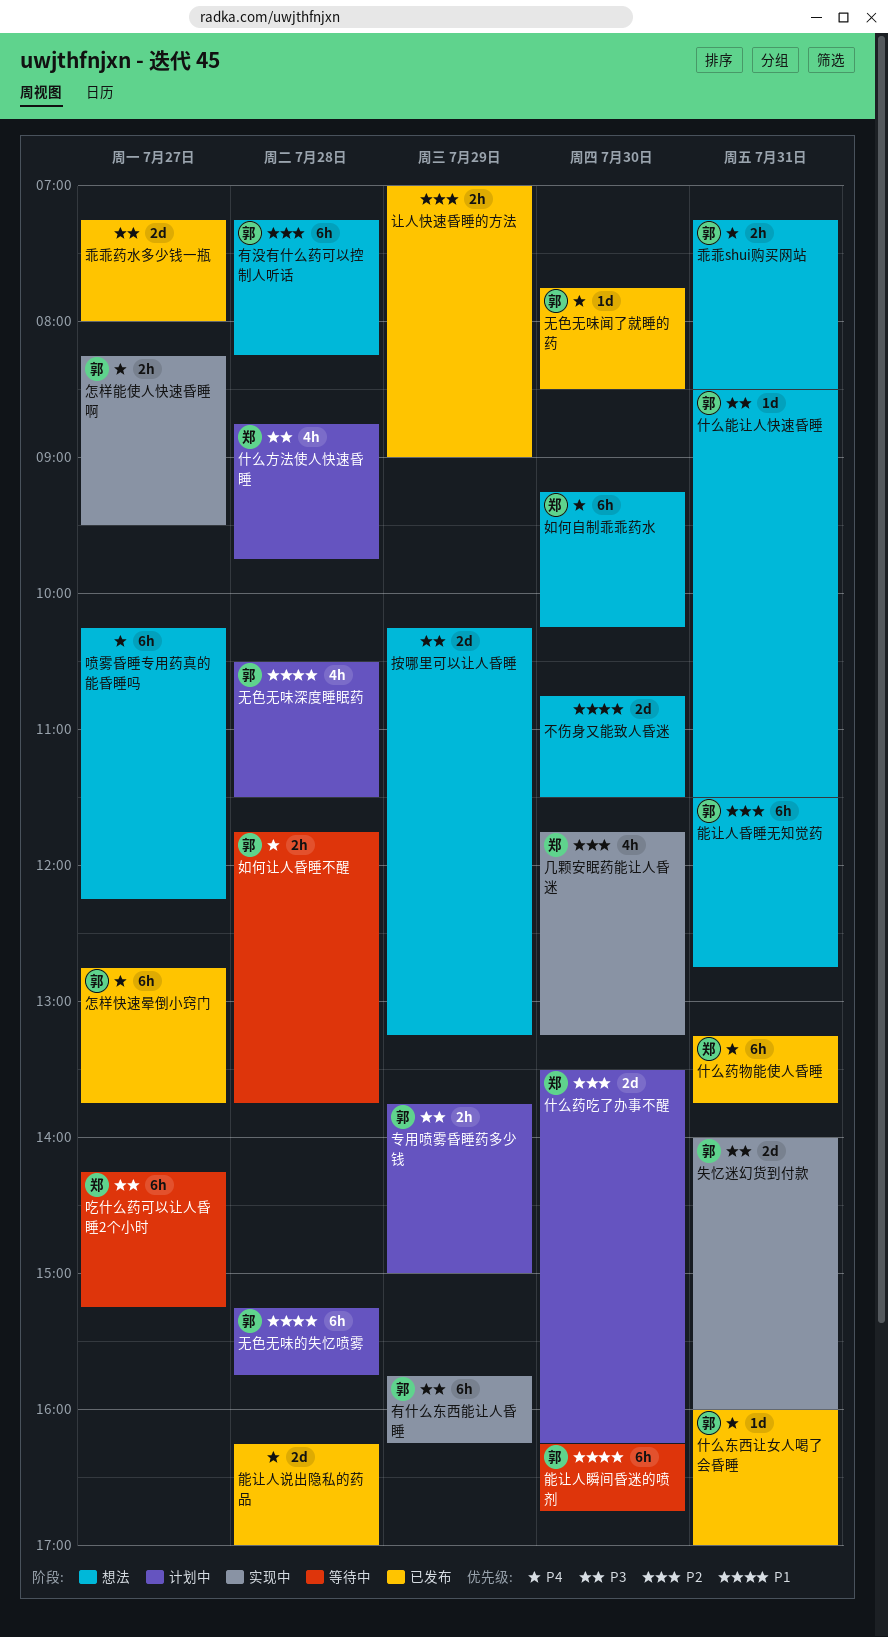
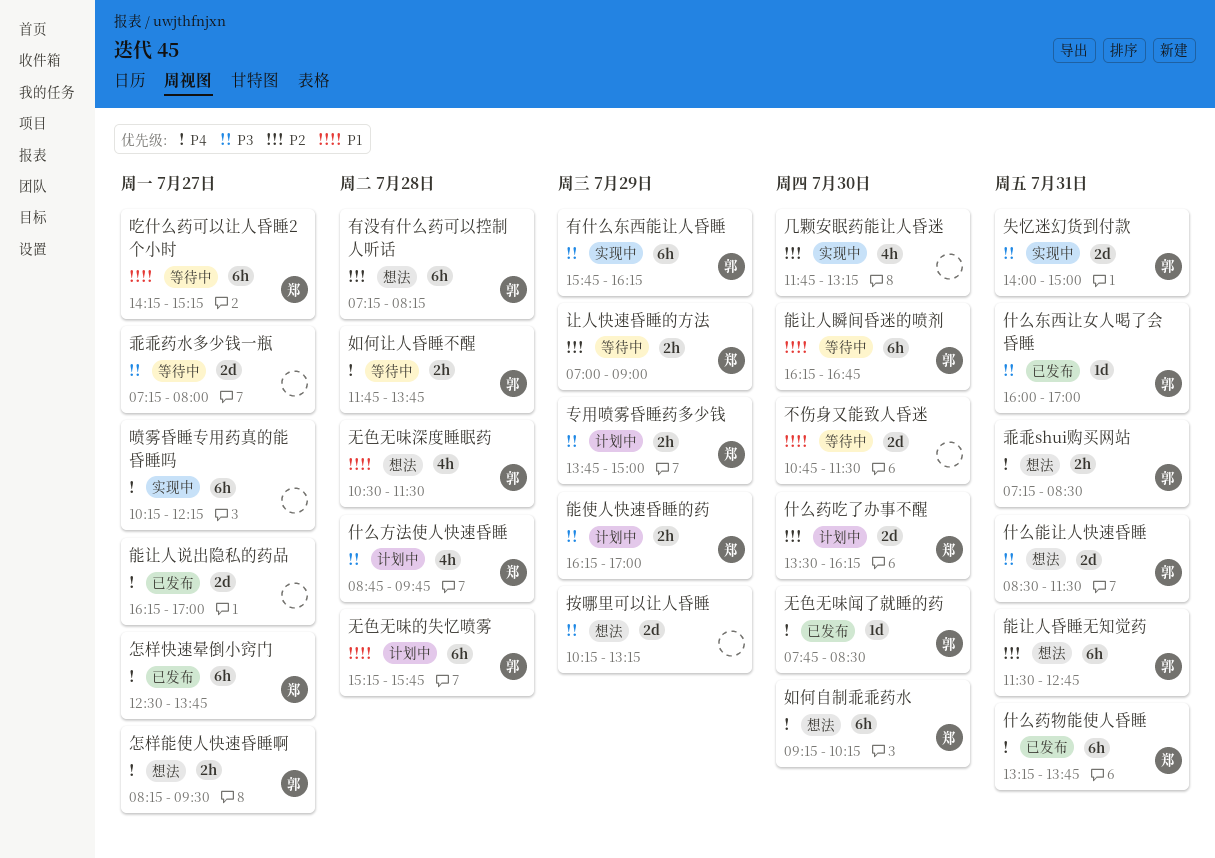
不伤身又能致人昏迷, status: 想法 -> 等待中
专用喷雾昏睡药多少钱, owner: 郭 -> 郑
乖乖药水多少钱一瓶, status: 已发布 -> 等待中
什么东西让女人喝了会昏睡, priority: P4 -> P3
什么能让人快速昏睡, estimate: 1d -> 2d
几颗安眠药能让人昏迷, owner: 郑 -> none
吃什么药可以让人昏睡2个小时, priority: P3 -> P1
喷雾昏睡专用药真的能昏睡吗, status: 想法 -> 实现中
失忆迷幻货到付款, ends: 16:00 -> 15:00
怎样快速晕倒小窍门, owner: 郭 -> 郑
怎样快速晕倒小窍门, begins: 12:45 -> 12:30
怎样能使人快速昏睡啊, status: 实现中 -> 想法
无色无味深度睡眠药, status: 计划中 -> 想法
能使人快速昏睡的药: none -> present
能让人说出隐私的药品, day: Jul 28 -> Jul 27
让人快速昏睡的方法, status: 已发布 -> 等待中
让人快速昏睡的方法, owner: none -> 郑

